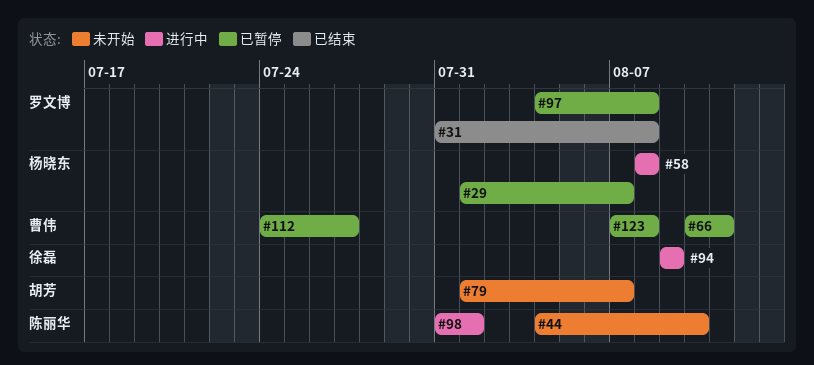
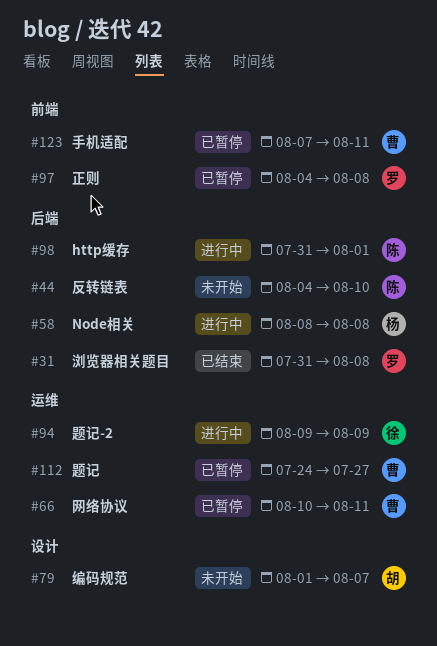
#29: present -> none
#123, due: Aug 8 -> Aug 11

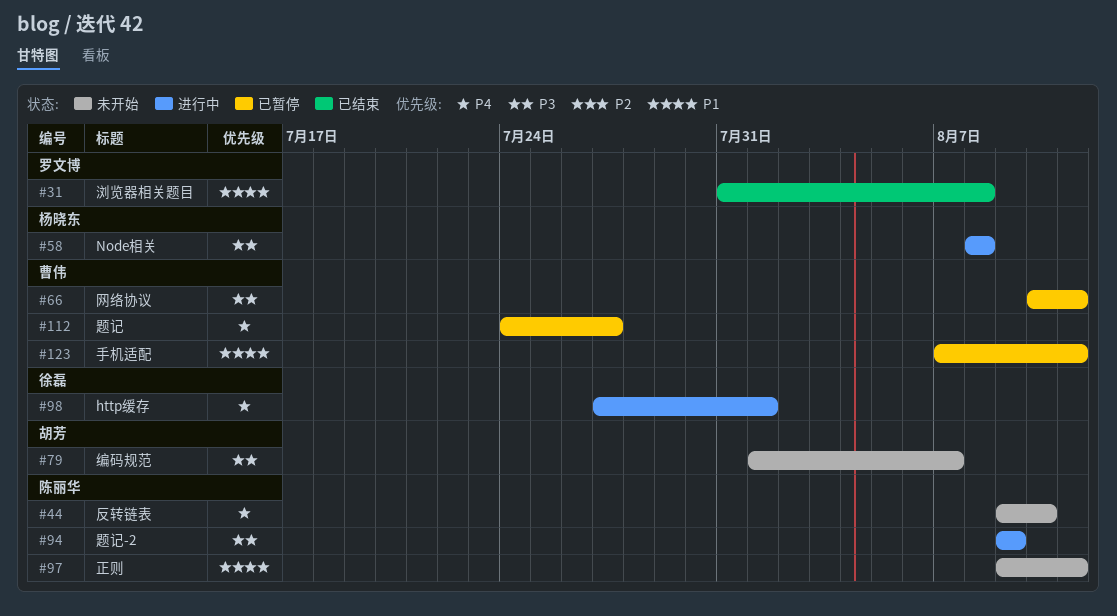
#44, start: Aug 4 -> Aug 9
#94, owner: 徐磊 -> 陈丽华
#97, status: 已暂停 -> 未开始
#97, owner: 罗文博 -> 陈丽华
#97, start: Aug 4 -> Aug 9
#97, due: Aug 8 -> Aug 11
#98, owner: 陈丽华 -> 徐磊
#98, start: Jul 31 -> Jul 27

